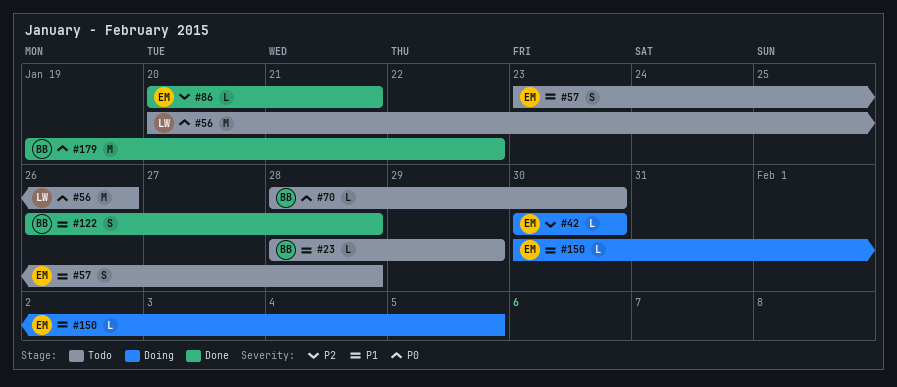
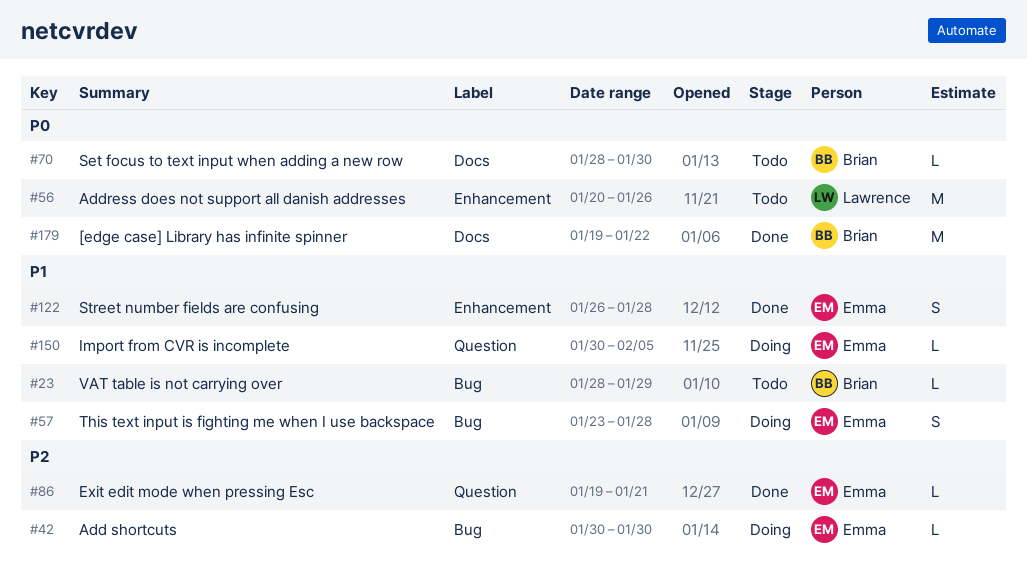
#57, status: Todo -> Doing
#86, start: Jan 20 -> Jan 19
#122, owner: Brian -> Emma

